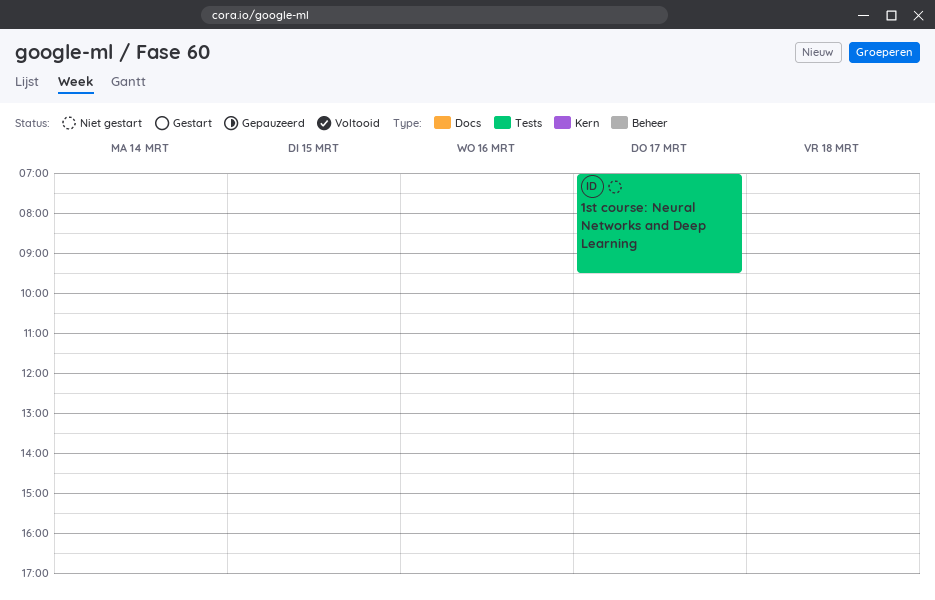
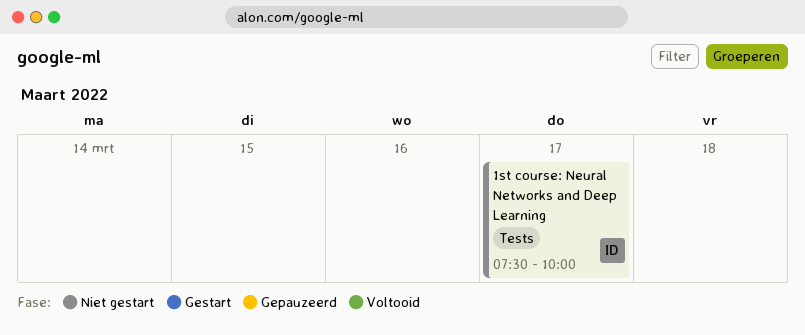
1st course: Neural Networks and Deep Learning, begins: 07:00 -> 07:30
1st course: Neural Networks and Deep Learning, ends: 09:30 -> 10:00

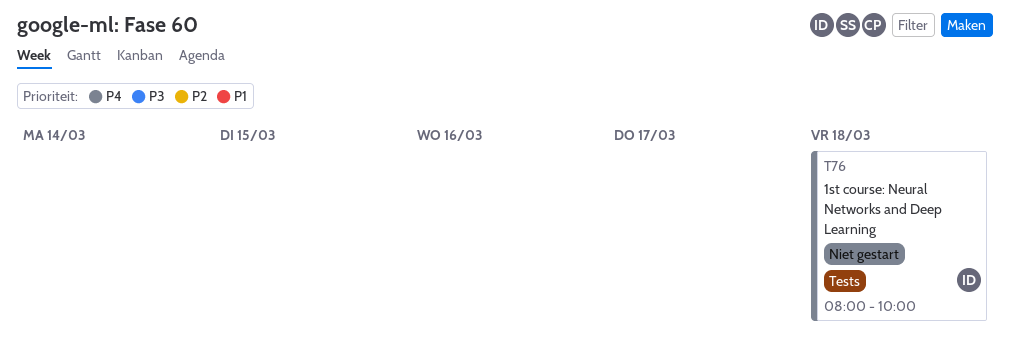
1st course: Neural Networks and Deep Learning, day: Mar 17 -> Mar 18
1st course: Neural Networks and Deep Learning, begins: 07:30 -> 08:00

